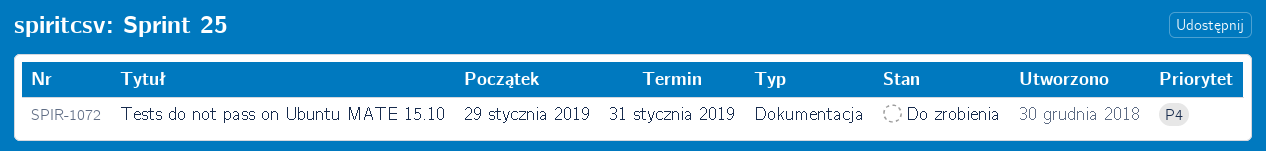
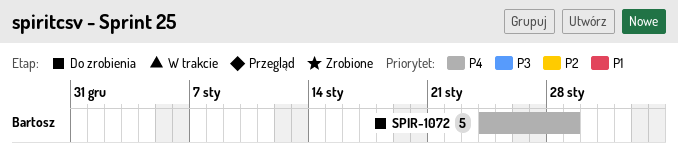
SPIR-1072, start: Jan 29 -> Jan 24
SPIR-1072, due: Jan 31 -> Jan 29

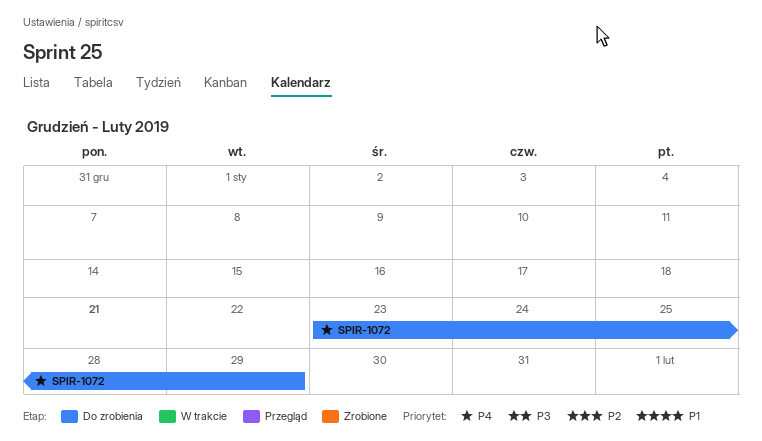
SPIR-1072, start: Jan 24 -> Jan 23

